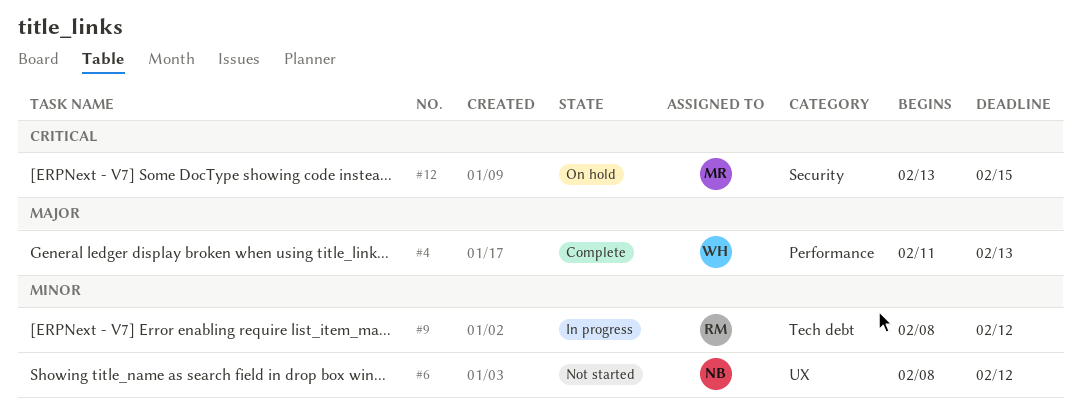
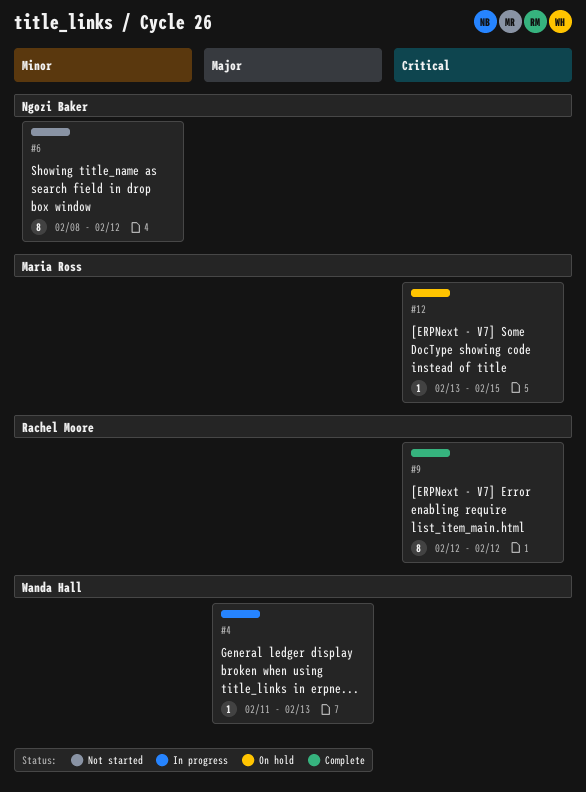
#4, status: Complete -> In progress
#9, status: In progress -> Complete
#9, priority: Minor -> Critical
#9, start: Feb 8 -> Feb 12

